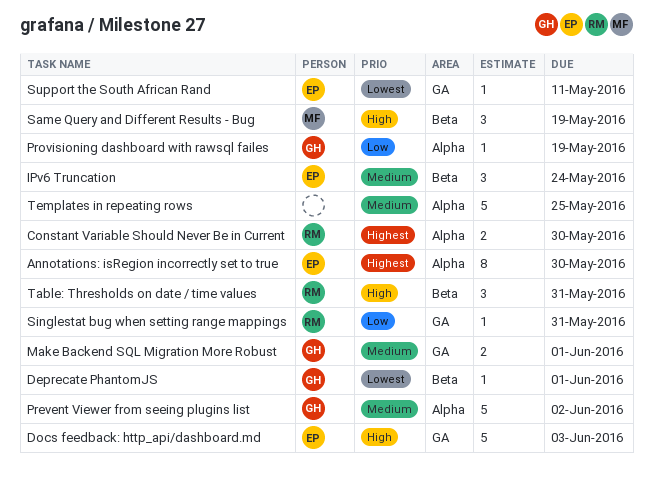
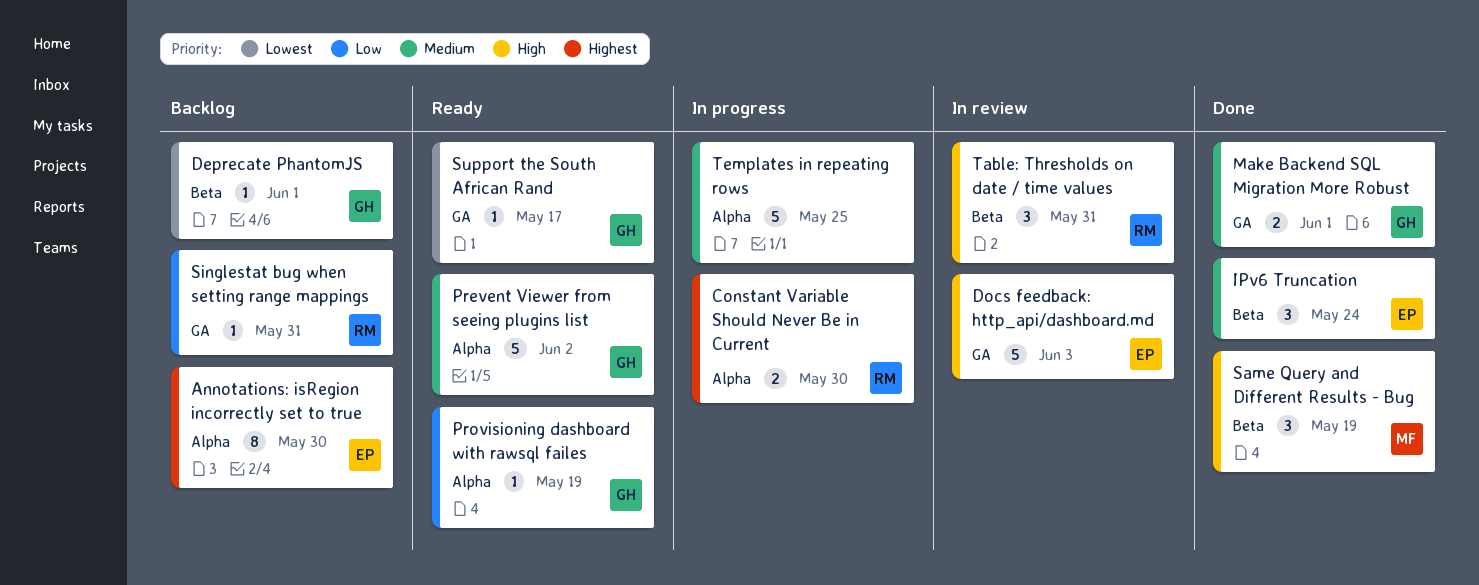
Support the South African Rand, owner: EP -> GH
Support the South African Rand, due: May 11 -> May 17

